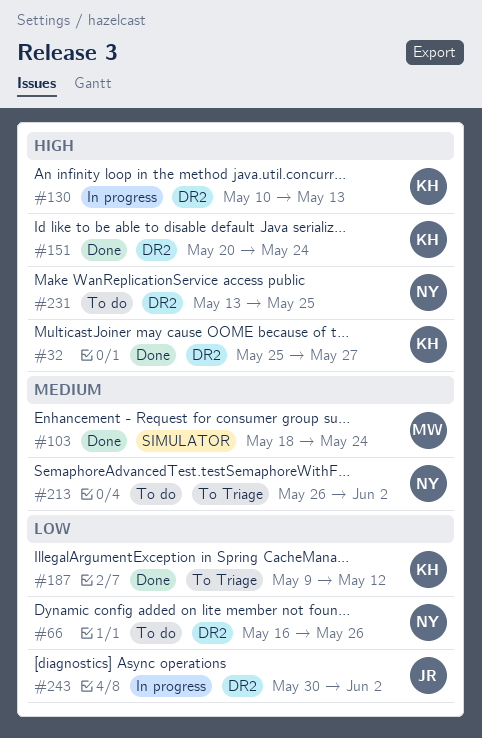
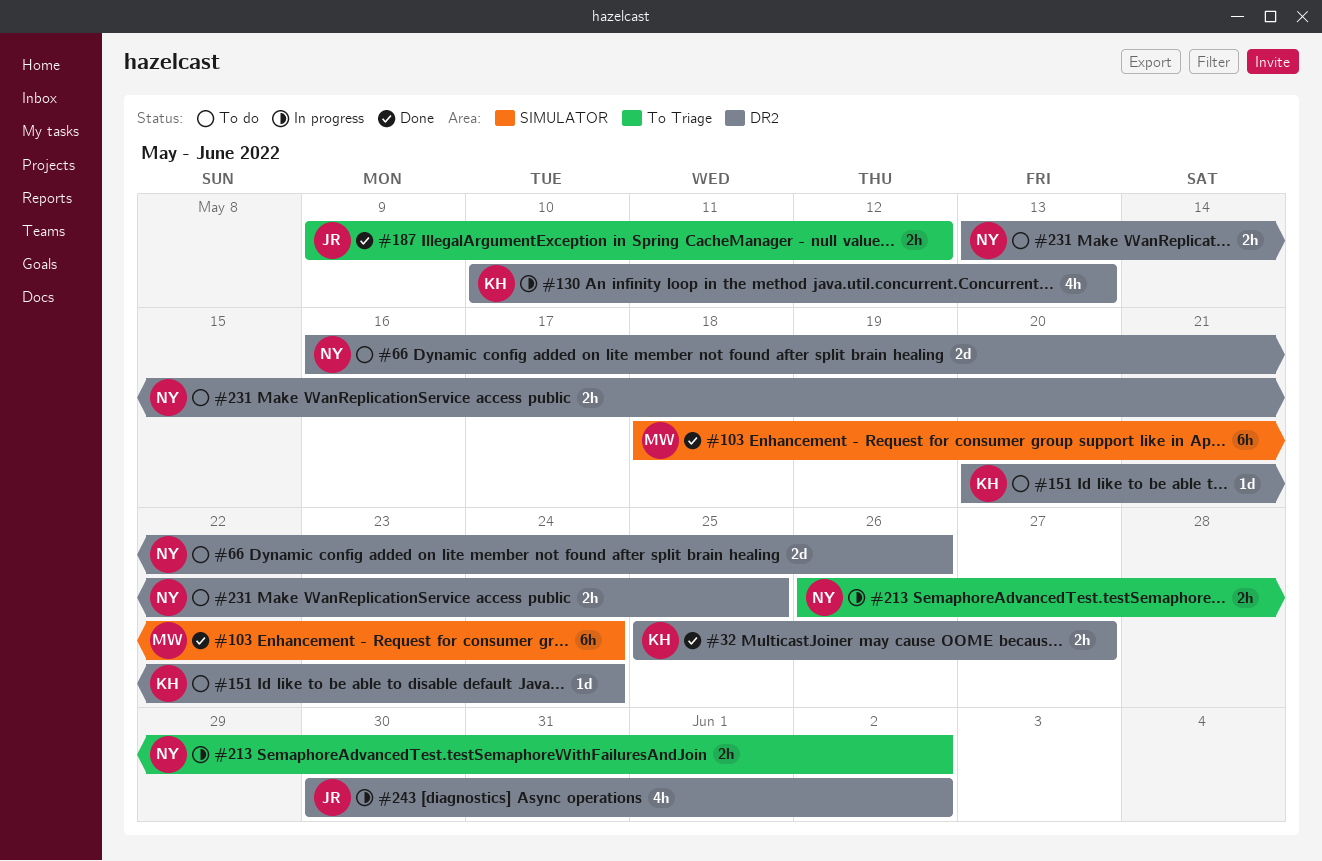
#151, status: Done -> To do
#187, owner: KH -> JR
#213, status: To do -> In progress

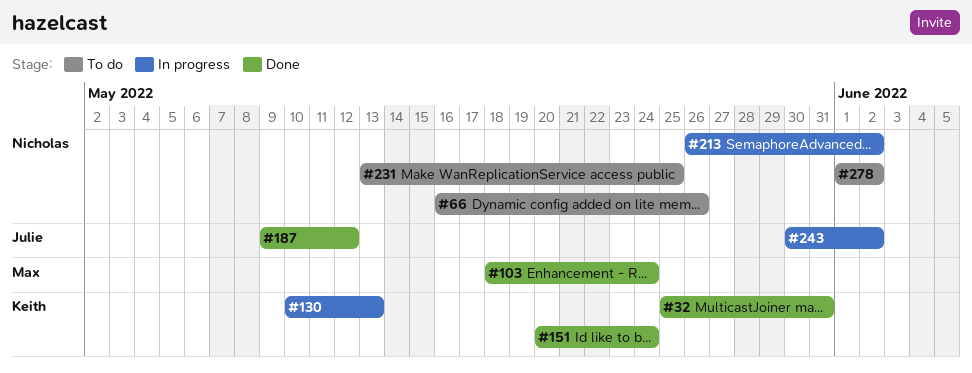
#32, due: May 27 -> May 31
#151, status: To do -> Done
#278: none -> present

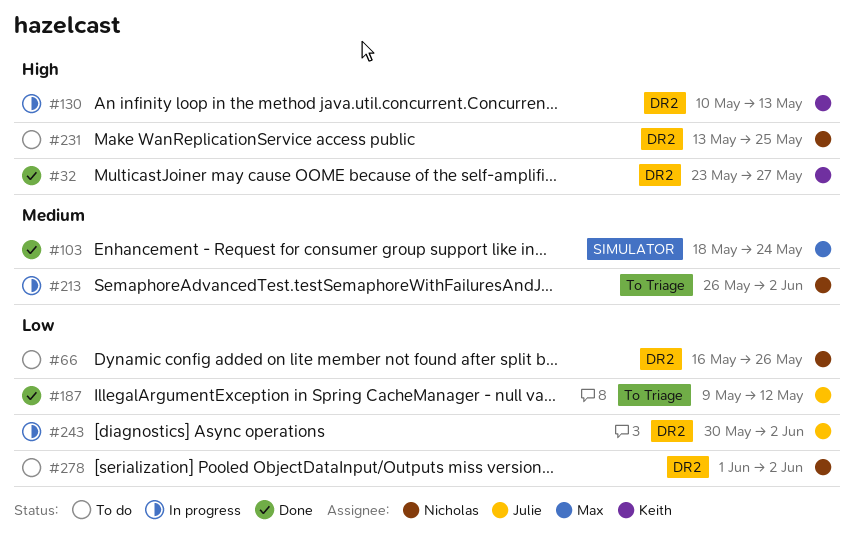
#32, start: May 25 -> May 23
#32, due: May 31 -> May 27
#151: present -> none

